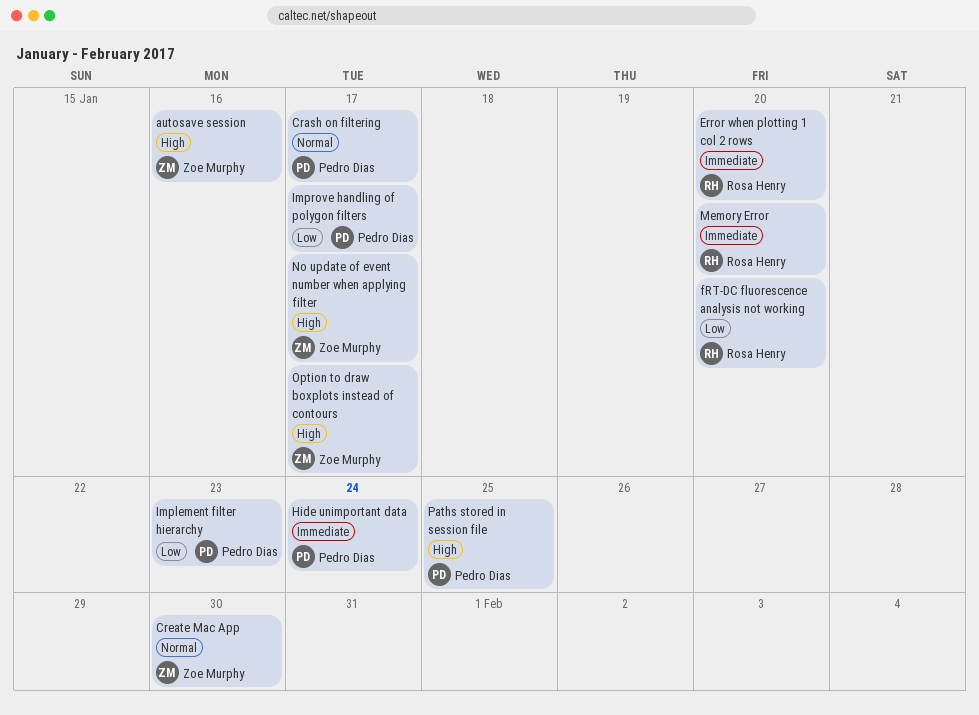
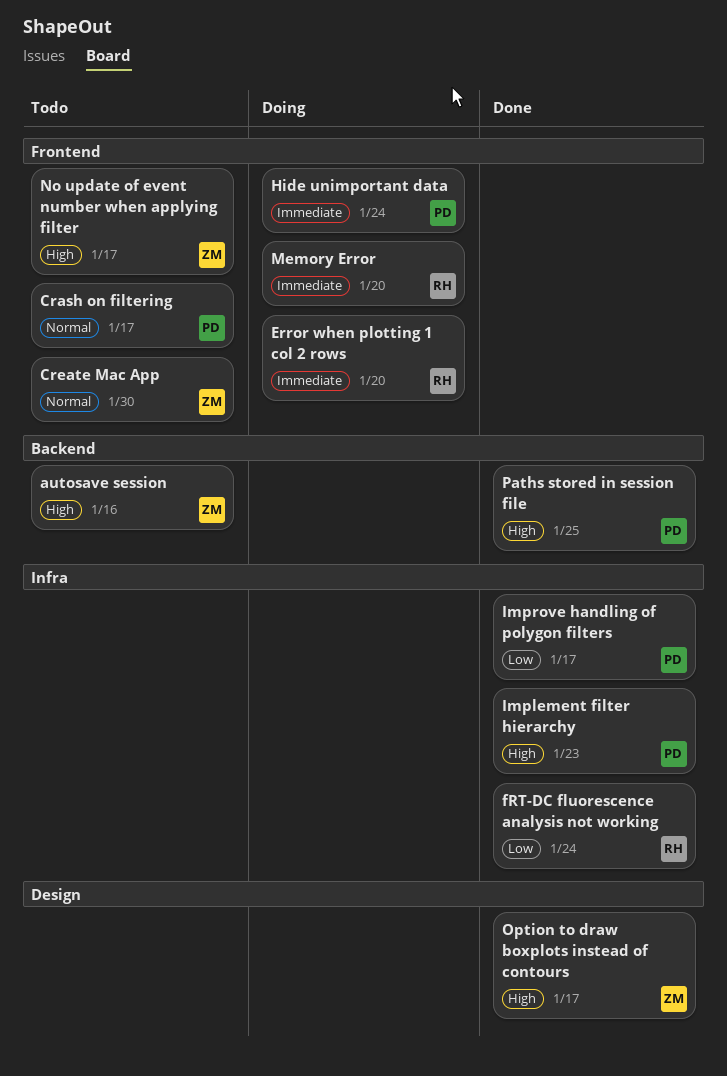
fRT-DC fluorescence analysis not working, due: Jan 20 -> Jan 24
Implement filter hierarchy, priority: Low -> High

